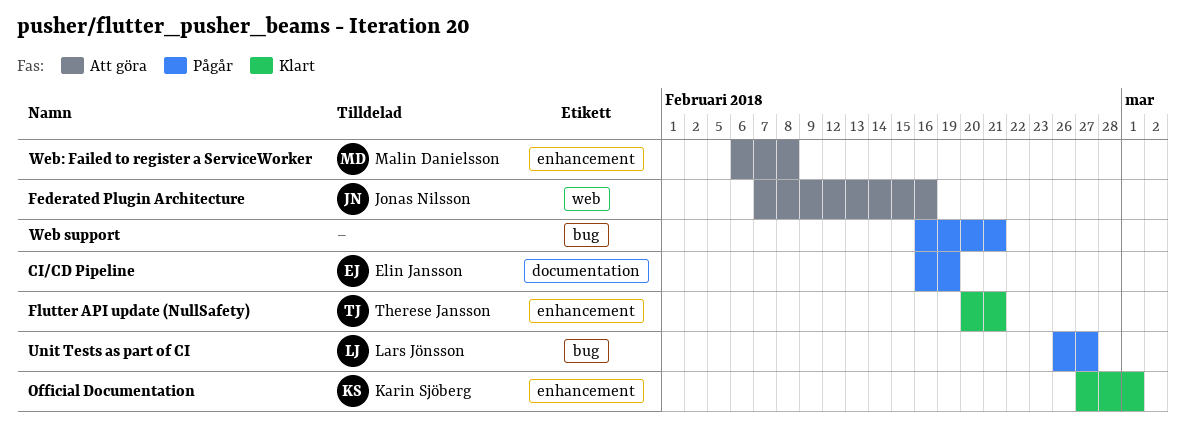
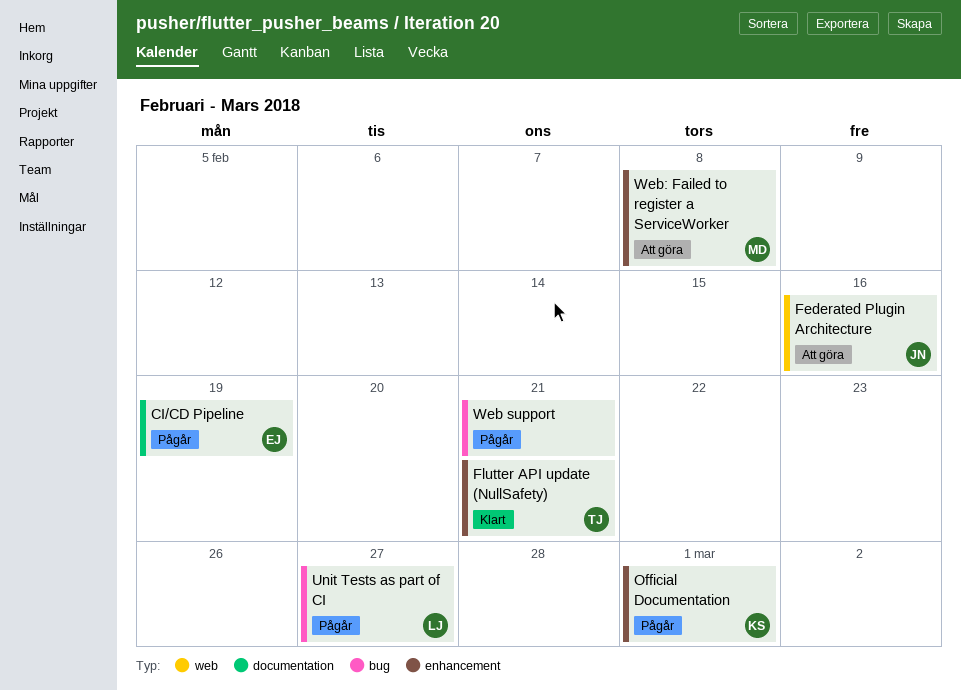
Official Documentation, status: Klart -> Pågår

